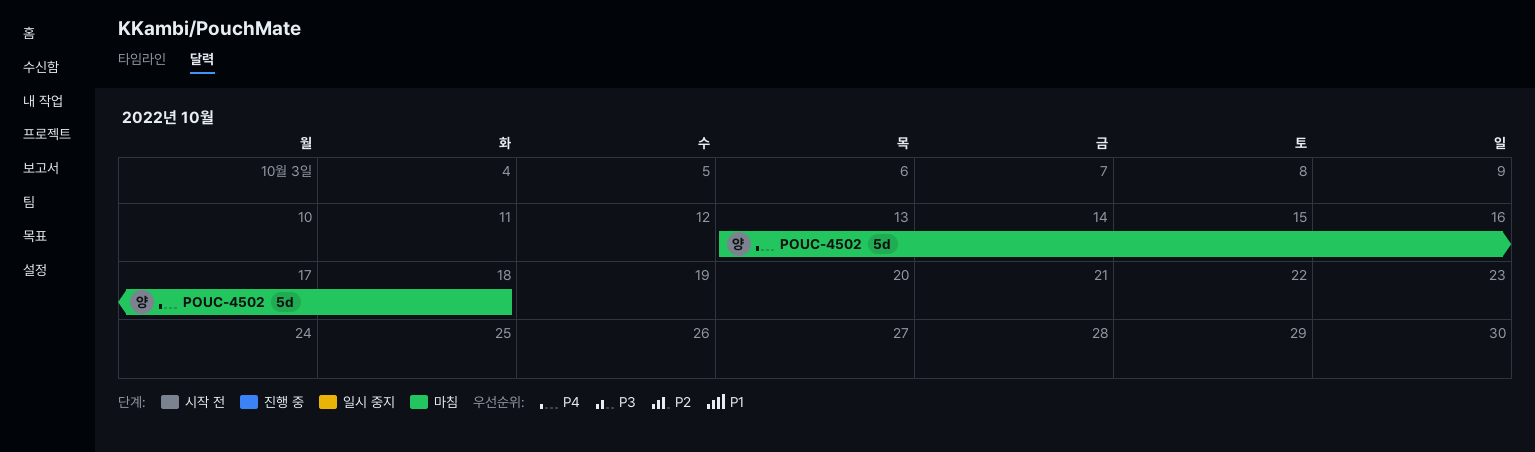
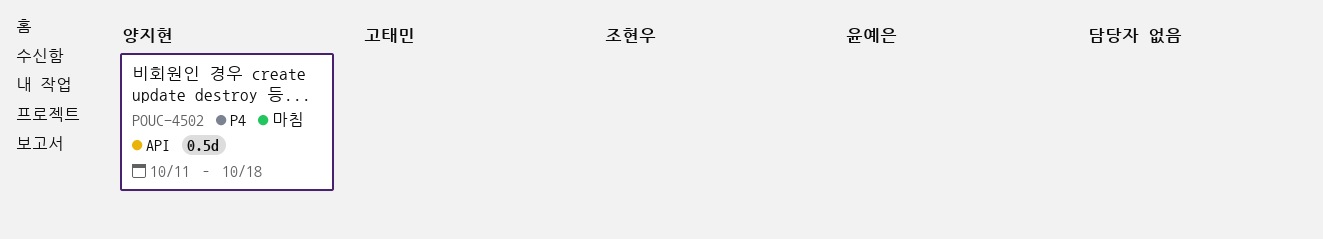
POUC-4502, estimate: 5d -> 0.5d
POUC-4502, start: Oct 13 -> Oct 11

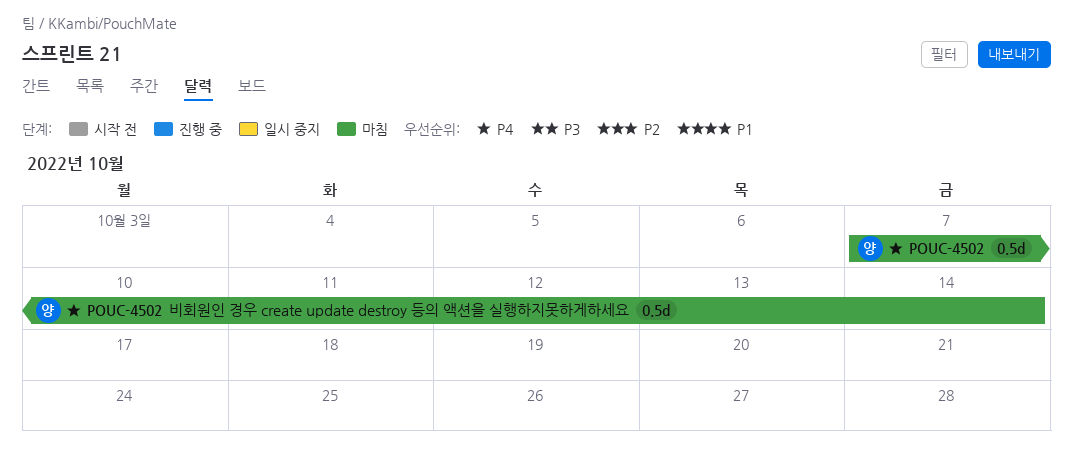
POUC-4502, start: Oct 11 -> Oct 7
POUC-4502, due: Oct 18 -> Oct 14

